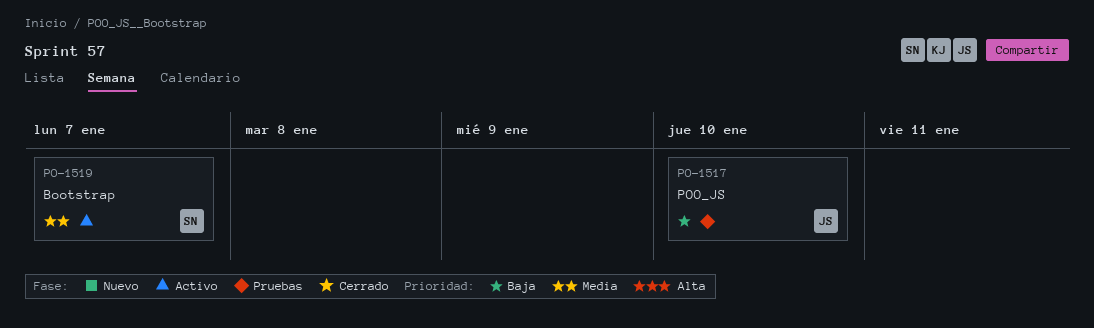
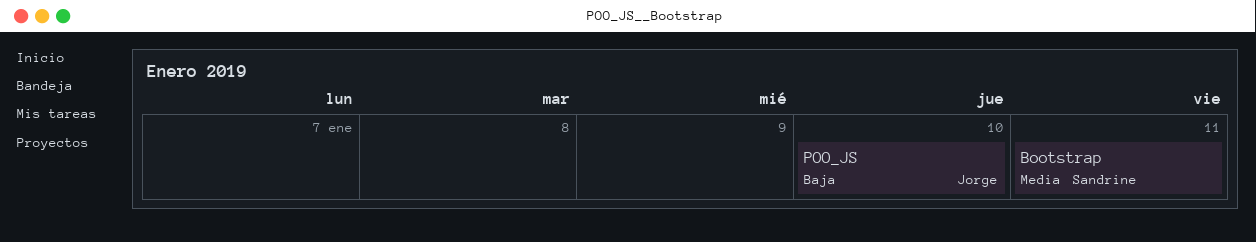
Bootstrap, due: Jan 7 -> Jan 11

